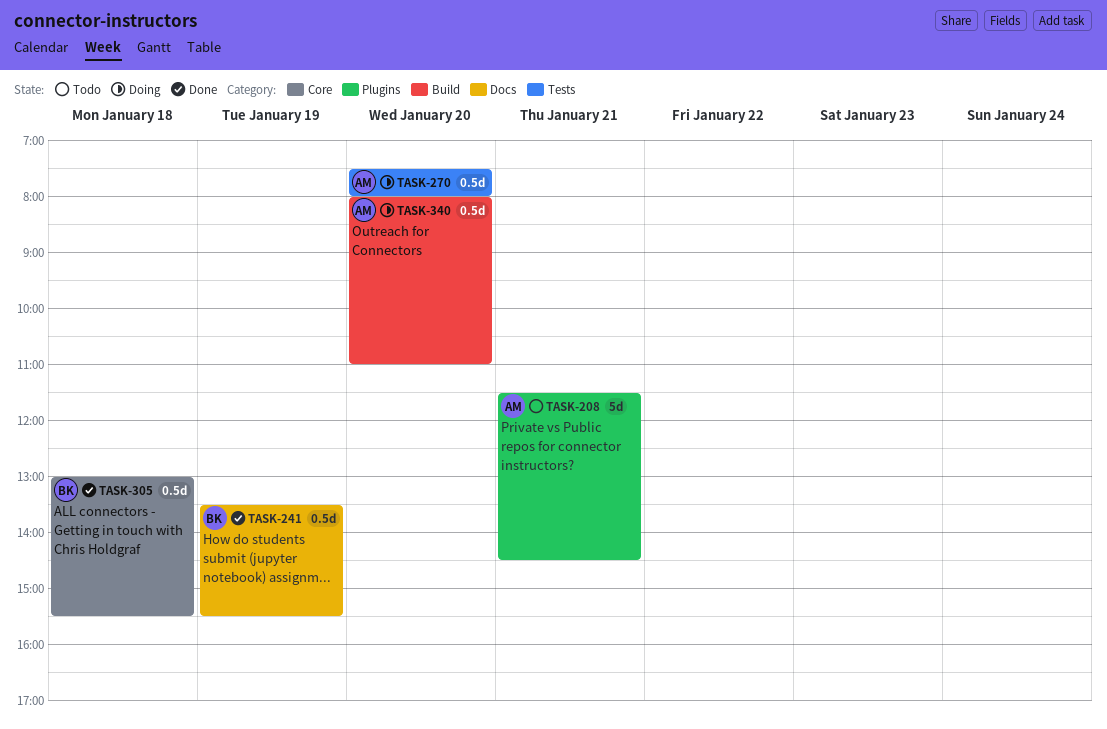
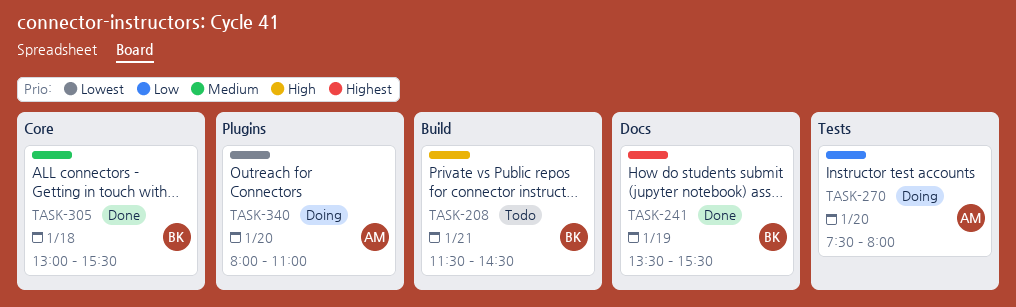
TASK-208, owner: AM -> BK
TASK-208, label: Plugins -> Build
TASK-340, label: Build -> Plugins

